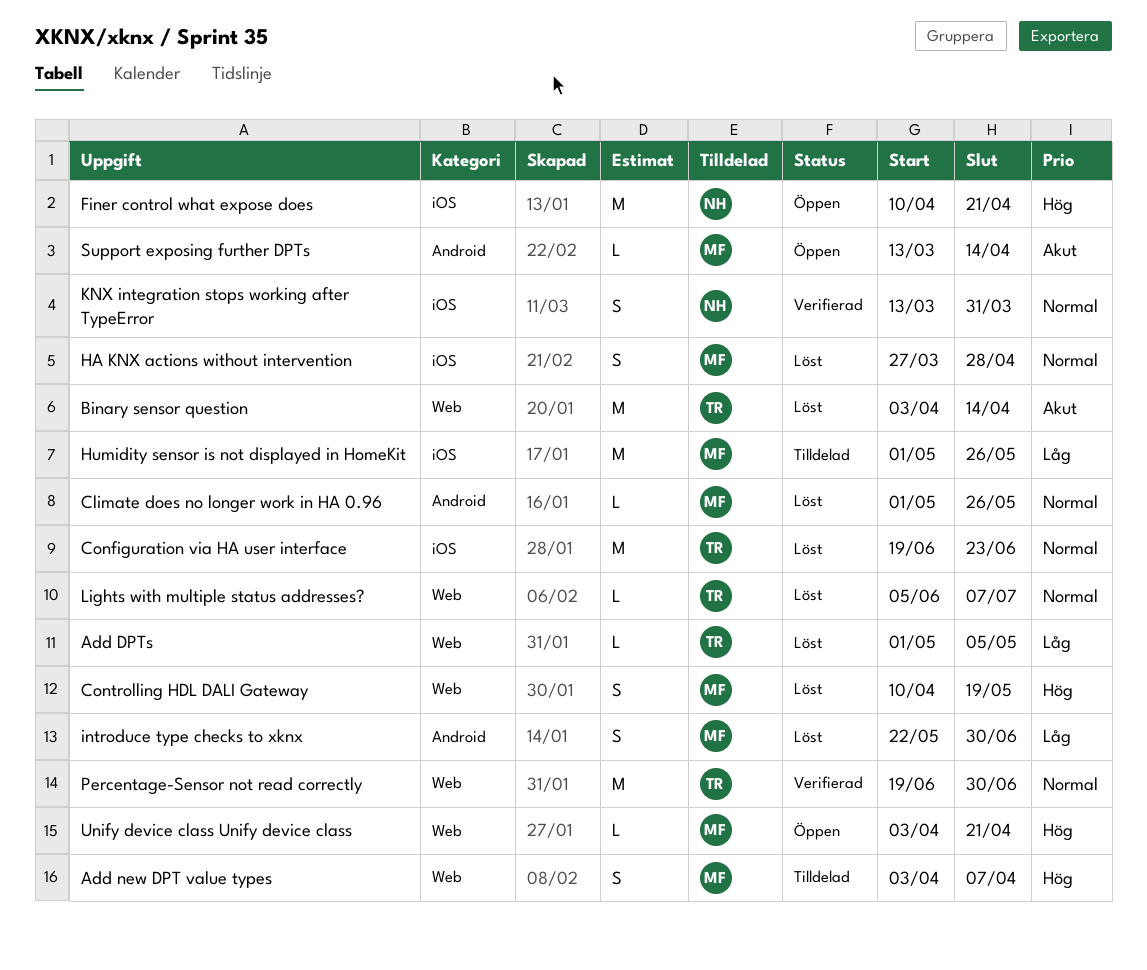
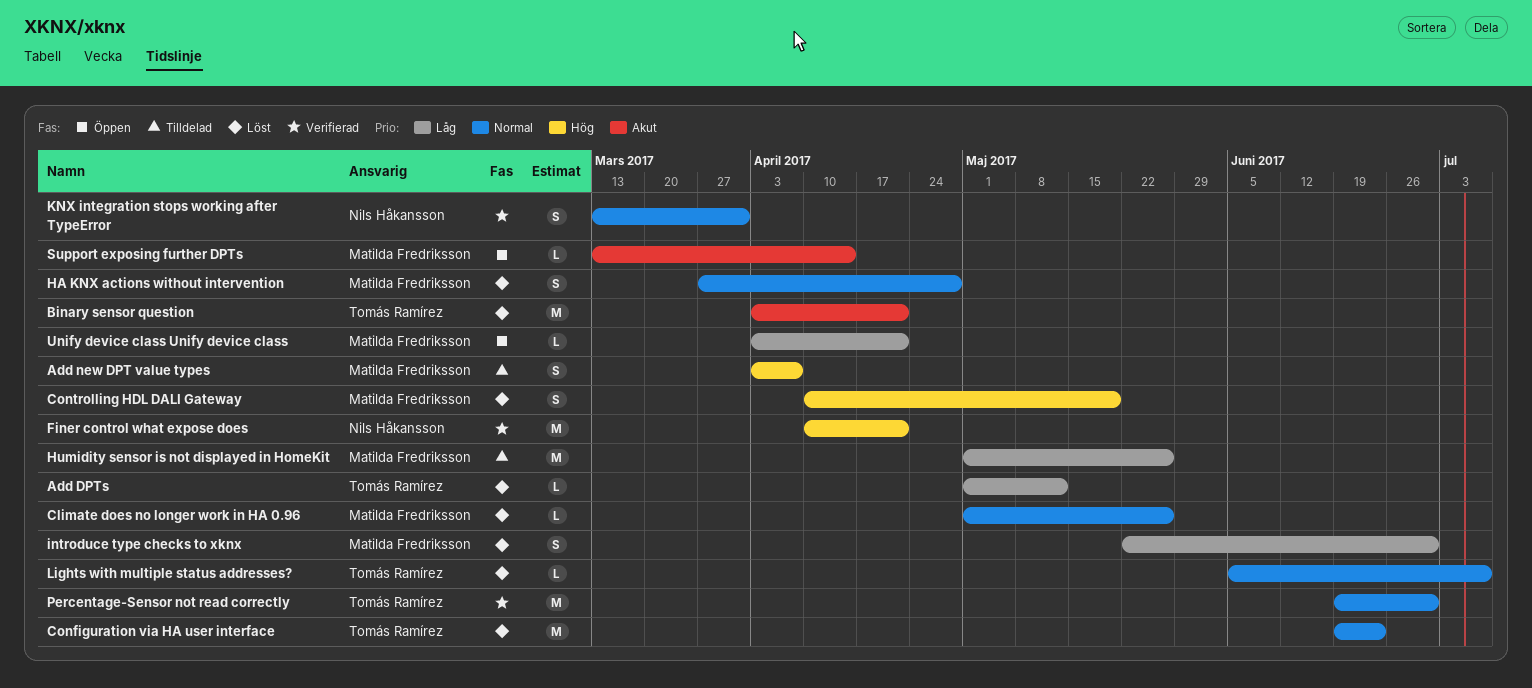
Add DPTs, due: May 5 -> May 12
Binary sensor question, due: Apr 14 -> Apr 21
Finer control what expose does, status: Öppen -> Verifierad
Unify device class Unify device class, priority: Hög -> Låg

